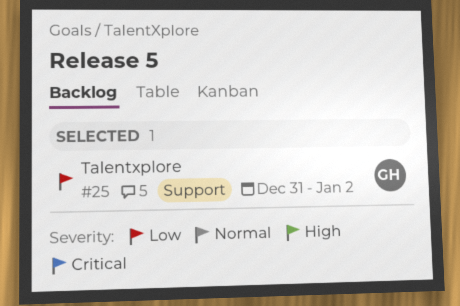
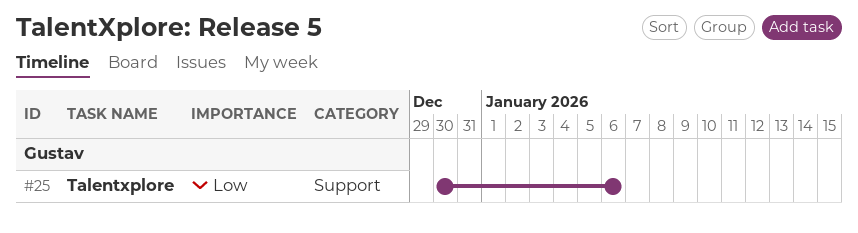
#25, start: Dec 31 -> Dec 30
#25, due: Jan 2 -> Jan 6

